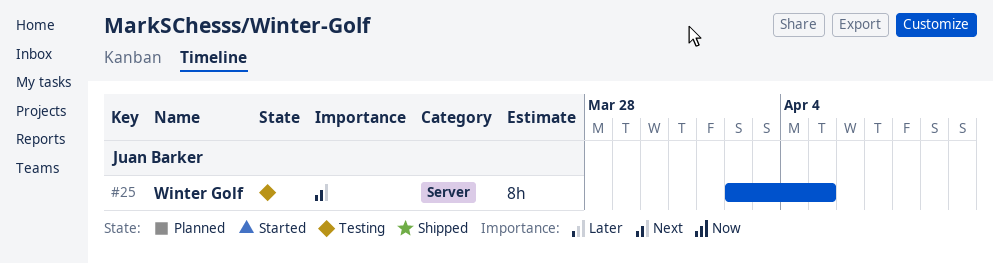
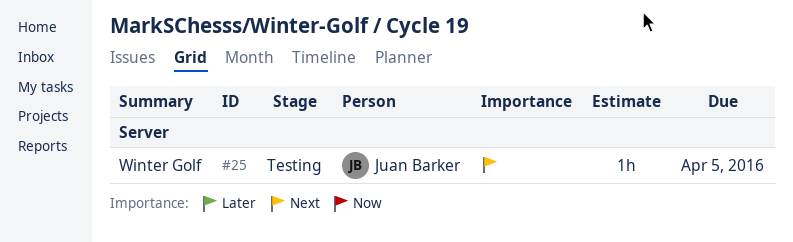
#25, estimate: 8h -> 1h

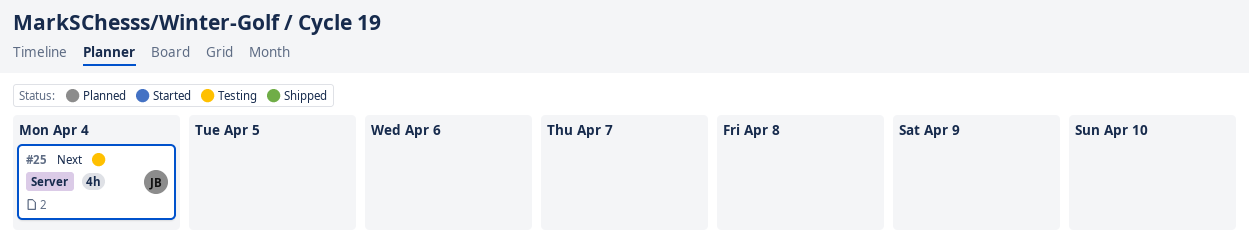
#25, estimate: 1h -> 4h
#25, due: Apr 5 -> Apr 4

